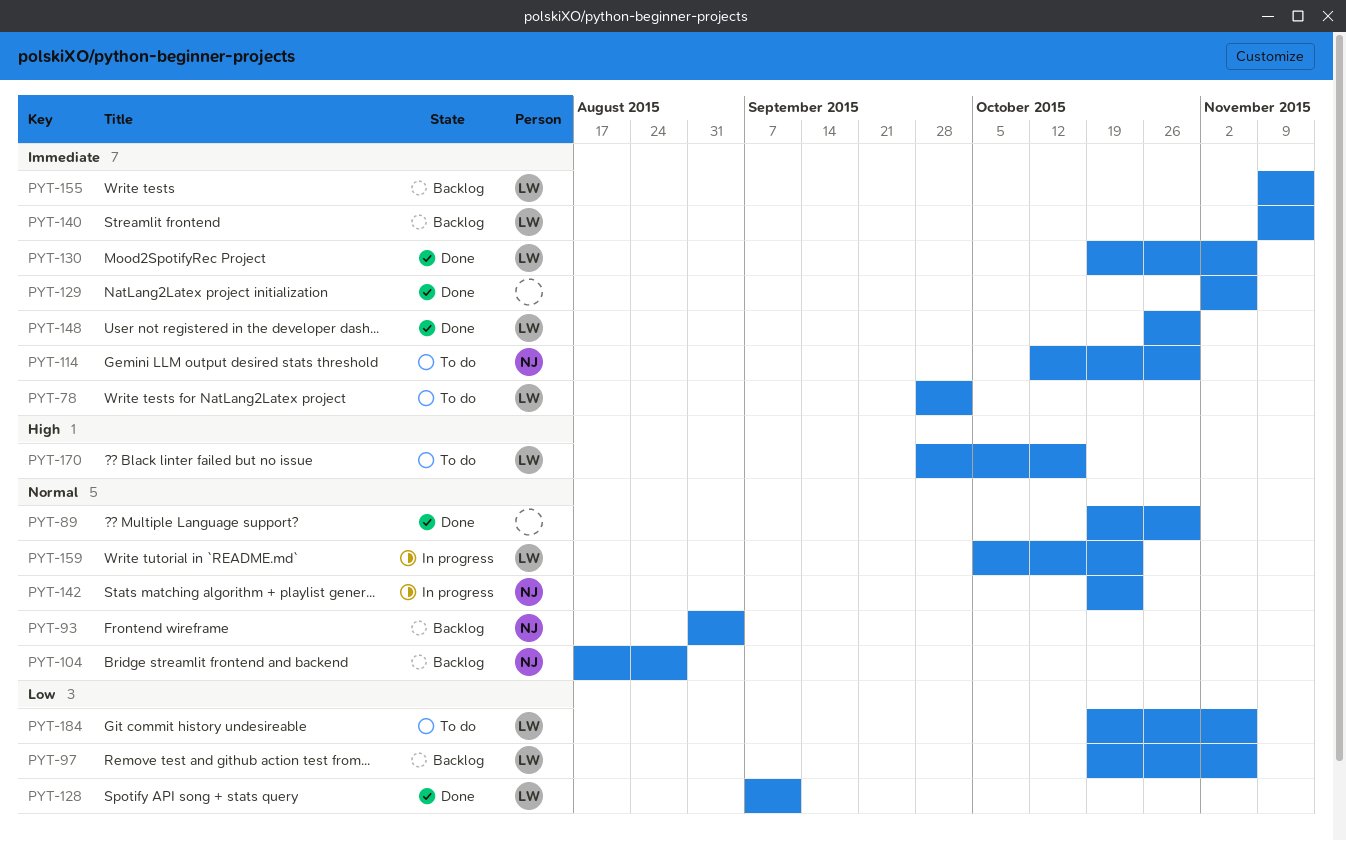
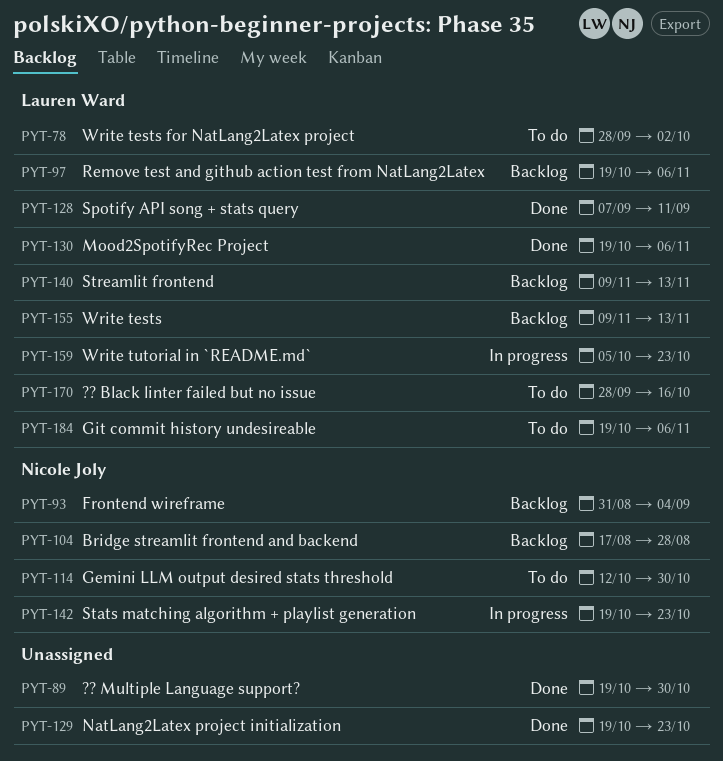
PYT-129, start: Nov 2 -> Oct 19
PYT-129, due: Nov 6 -> Oct 23
PYT-148: present -> none

